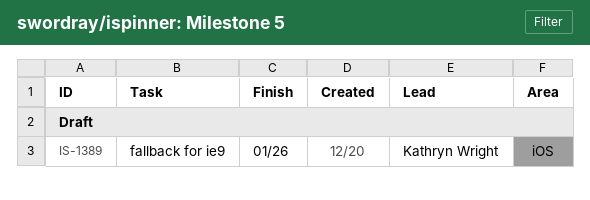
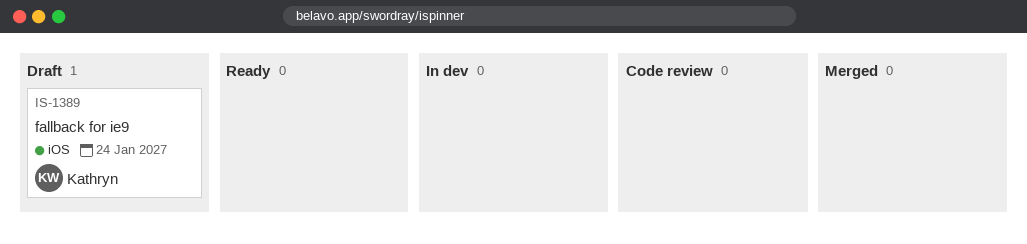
IS-1389, due: Jan 26 -> Jan 24

